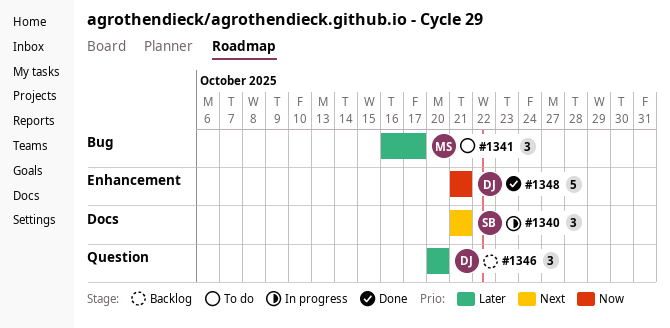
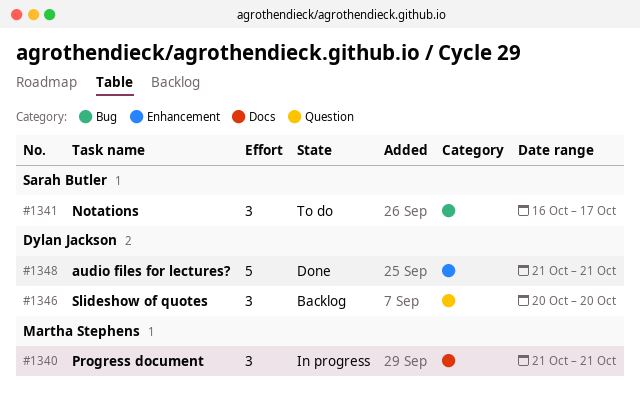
#1340, owner: Sarah Butler -> Martha Stephens
#1341, owner: Martha Stephens -> Sarah Butler

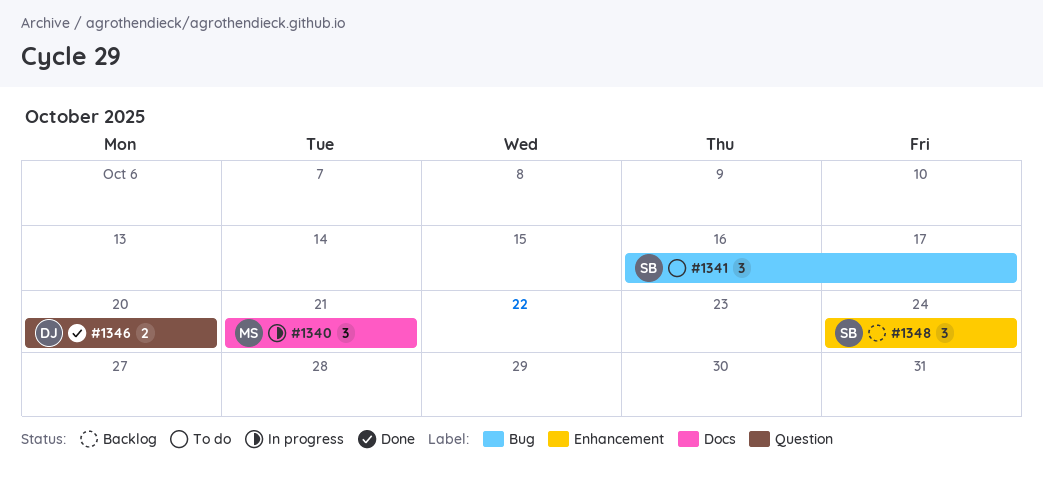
#1346, status: Backlog -> Done
#1346, estimate: 3 -> 2
#1348, status: Done -> Backlog
#1348, owner: Dylan Jackson -> Sarah Butler
#1348, estimate: 5 -> 3
#1348, start: Oct 21 -> Oct 24
#1348, due: Oct 21 -> Oct 24

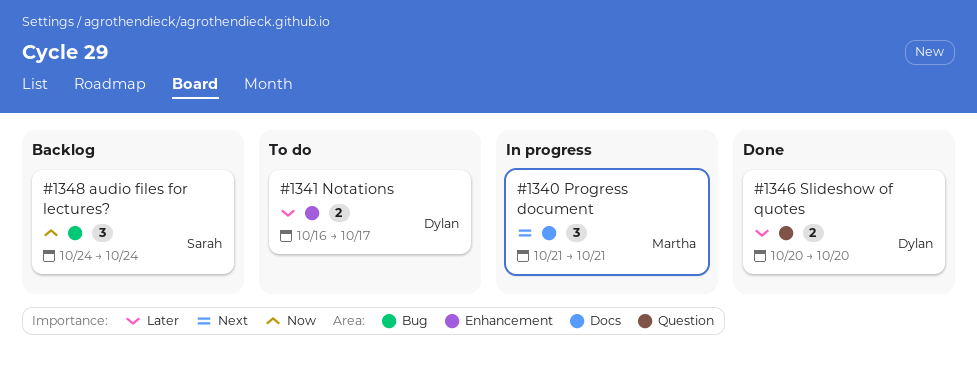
#1341, owner: Sarah -> Dylan
#1341, label: Bug -> Enhancement
#1341, estimate: 3 -> 2
#1348, label: Enhancement -> Bug

